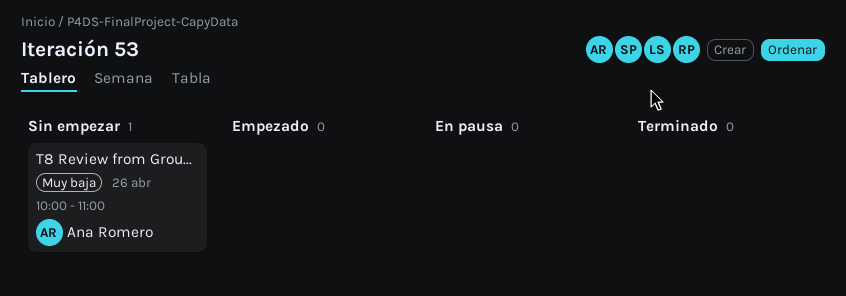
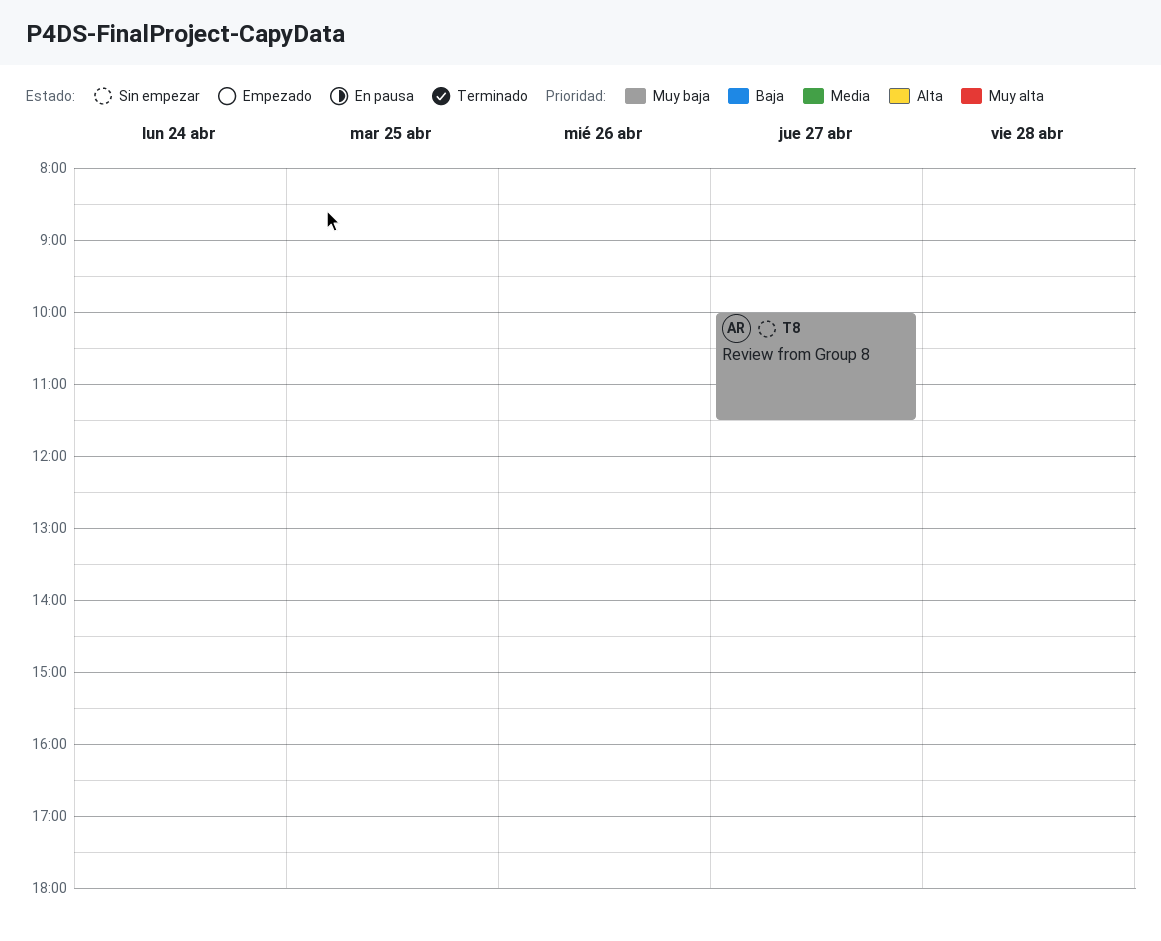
T8, day: Apr 26 -> Apr 27
T8, ends: 11:00 -> 11:30

